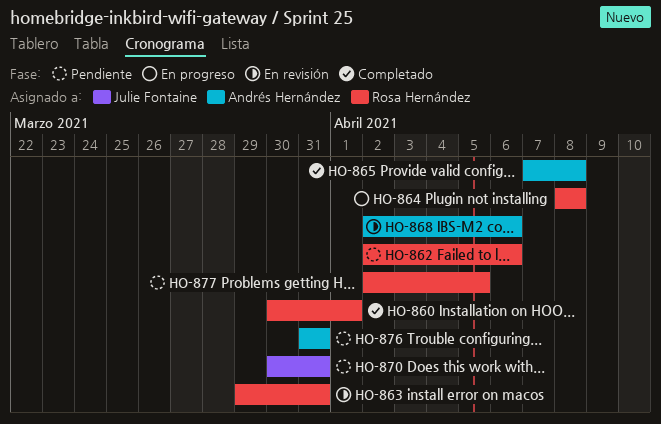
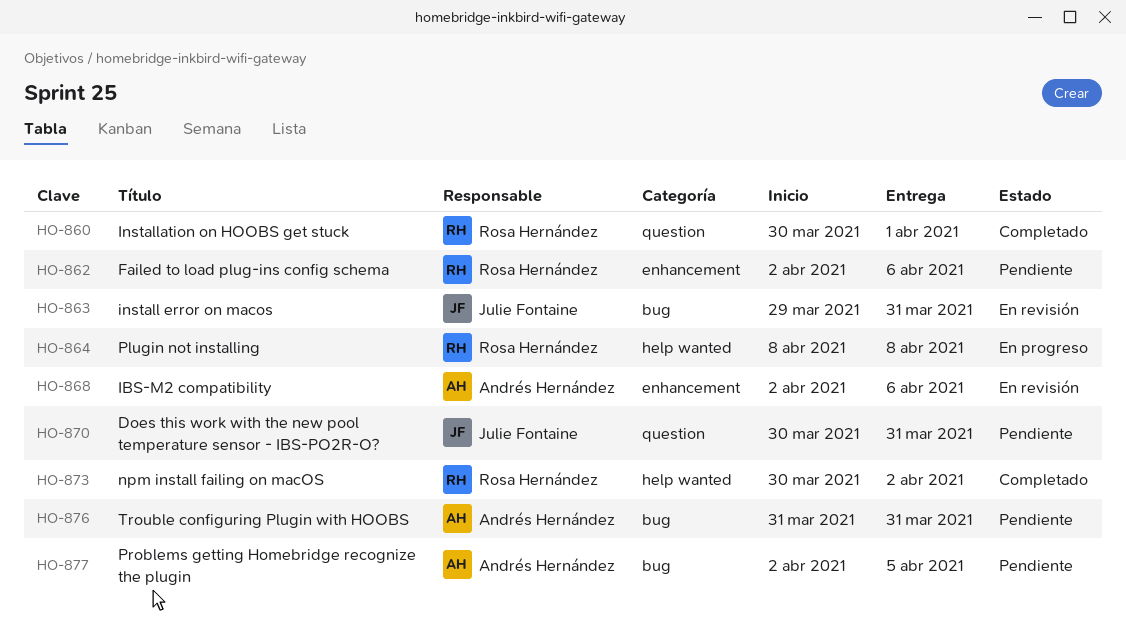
HO-863, owner: Rosa Hernández -> Julie Fontaine
HO-865: present -> none
HO-873: none -> present
HO-877, owner: Rosa Hernández -> Andrés Hernández

